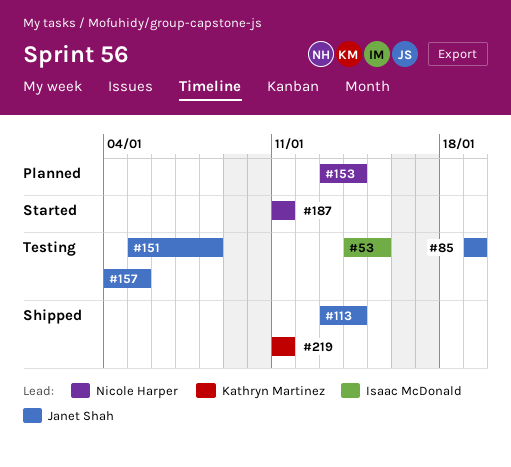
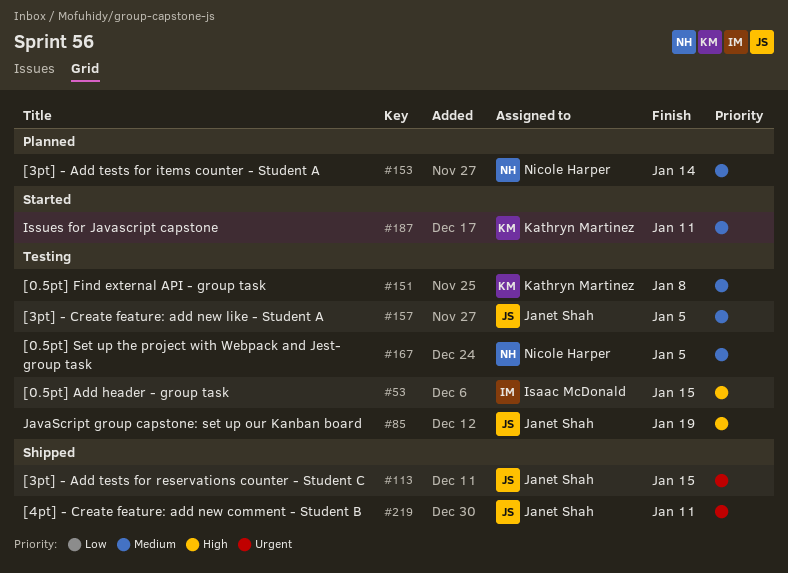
#113, due: Jan 14 -> Jan 15
#151, owner: Janet Shah -> Kathryn Martinez
#167: none -> present
#187, owner: Nicole Harper -> Kathryn Martinez
#219, owner: Kathryn Martinez -> Janet Shah

